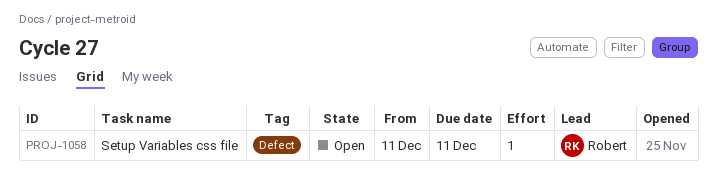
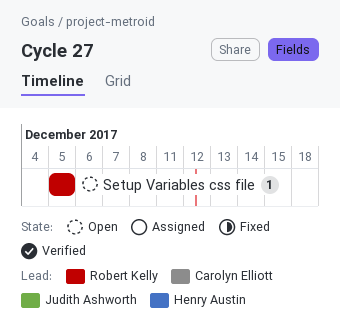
Setup Variables css file, start: Dec 11 -> Dec 5
Setup Variables css file, due: Dec 11 -> Dec 5

